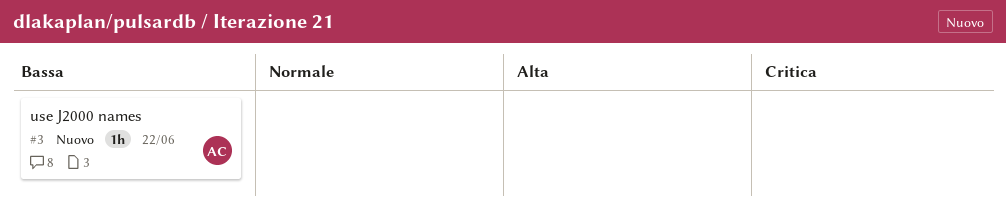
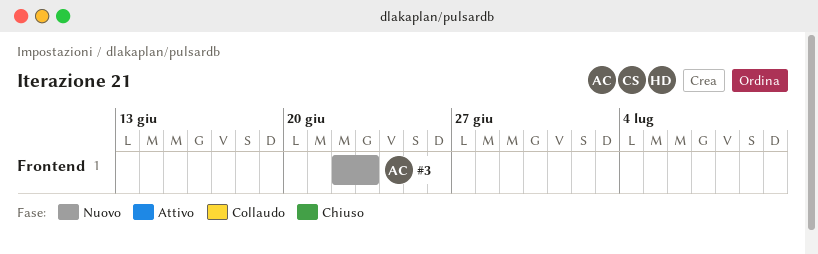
#3, due: Jun 22 -> Jun 23

